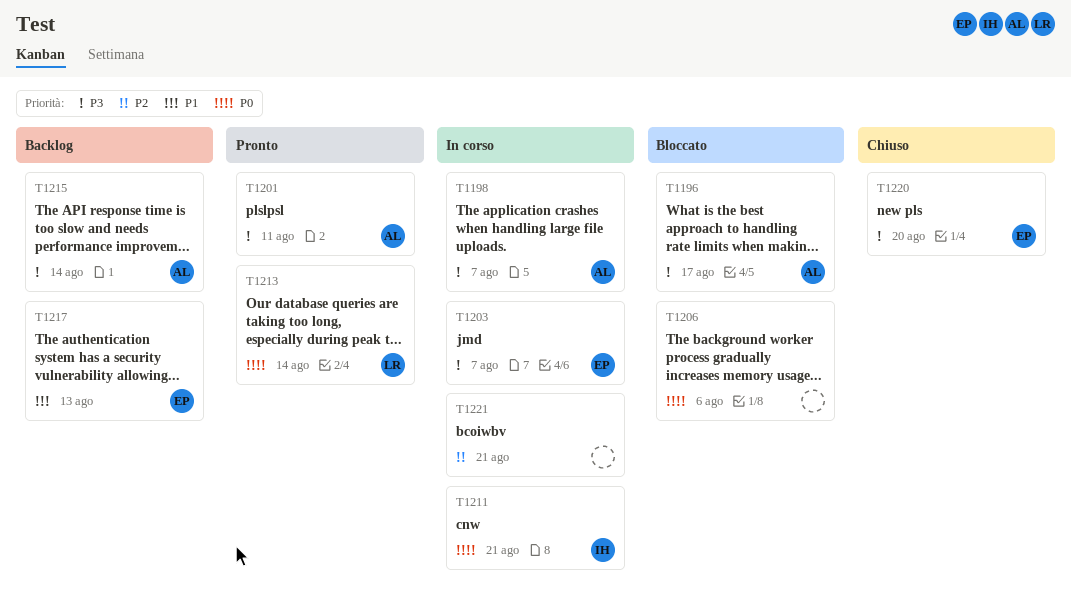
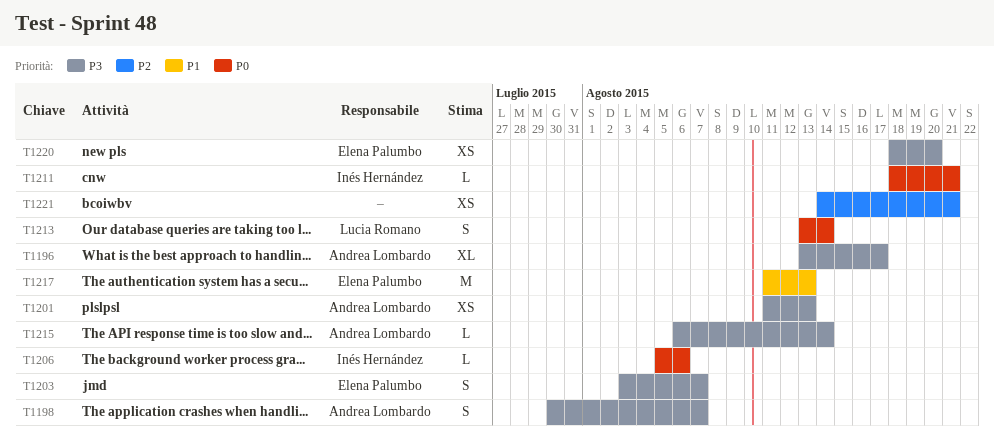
T1201, due: Aug 11 -> Aug 13
T1206, owner: none -> Inés Hernández

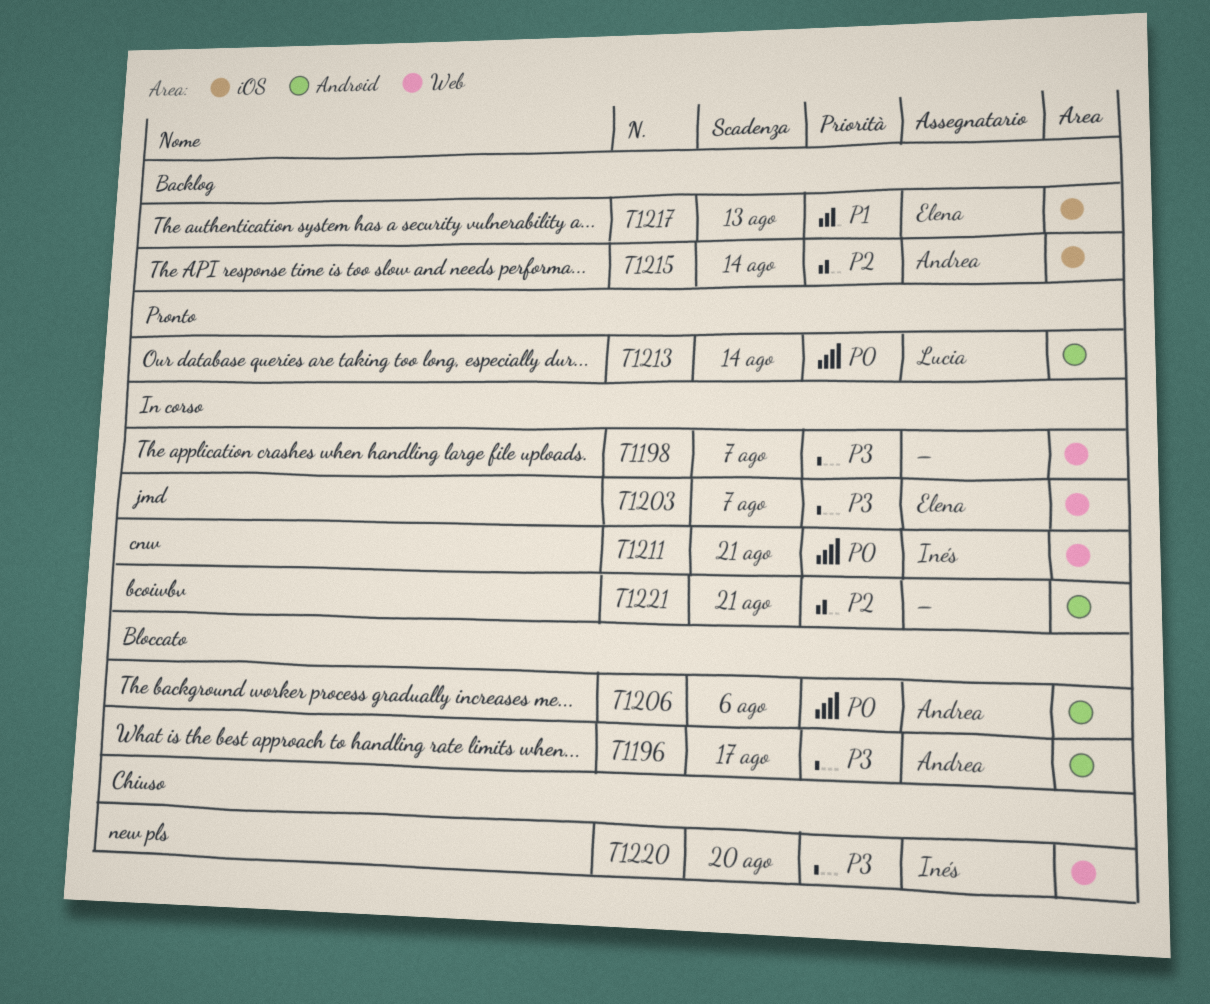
T1198, owner: Andrea Lombardo -> none
T1201: present -> none
T1206, owner: Inés Hernández -> Andrea Lombardo
T1215, priority: P3 -> P2
T1220, owner: Elena Palumbo -> Inés Hernández

